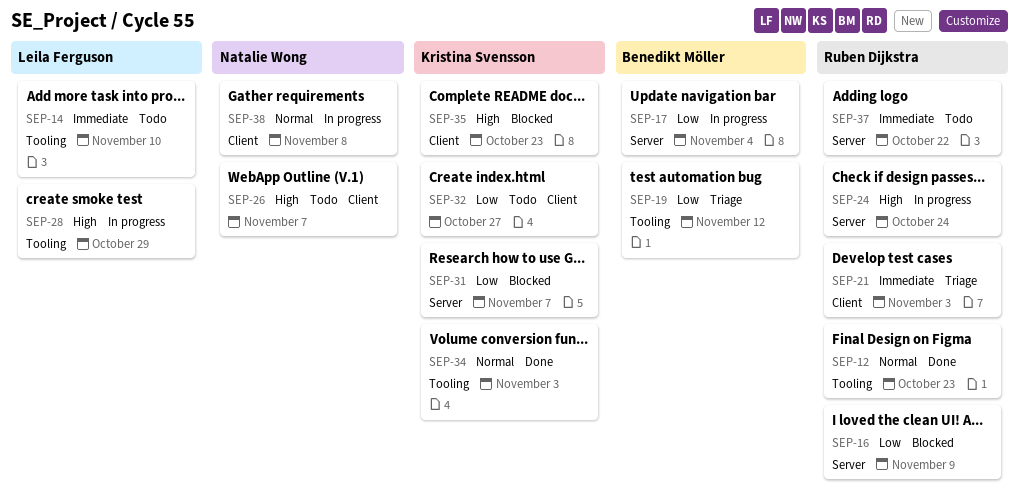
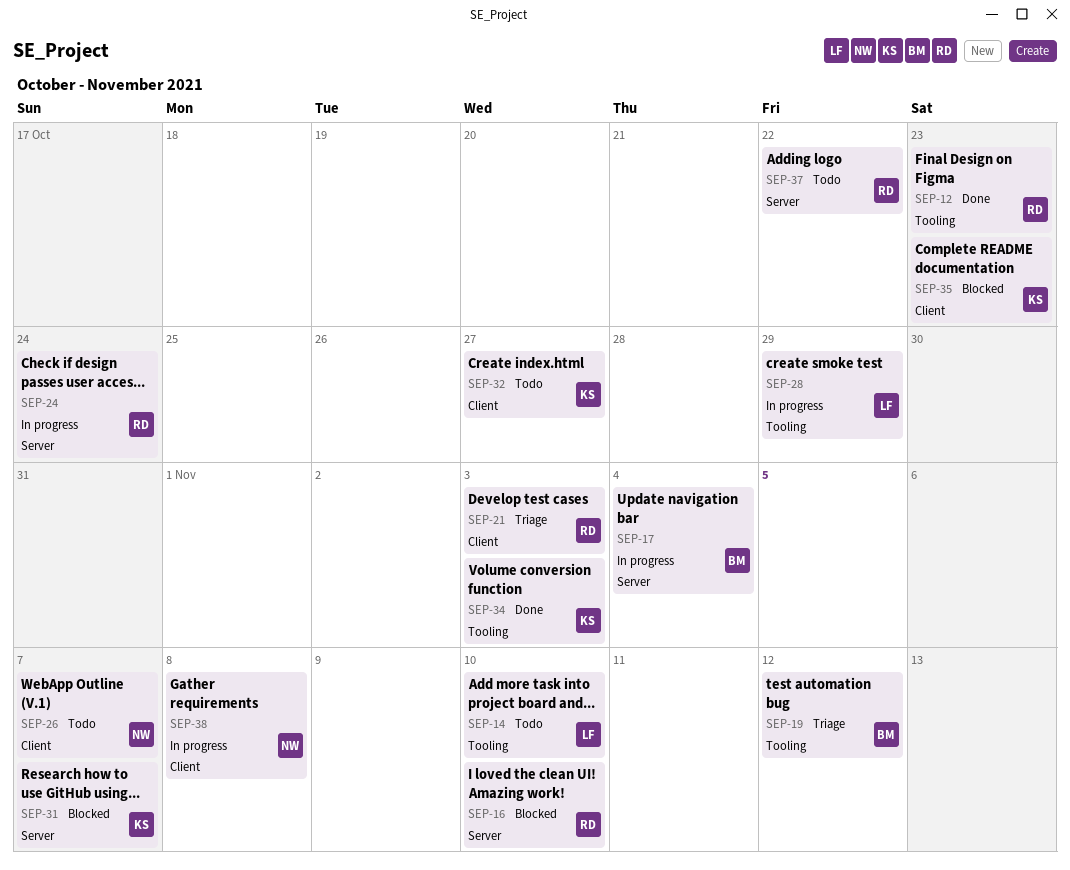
SEP-16, due: Nov 9 -> Nov 10

